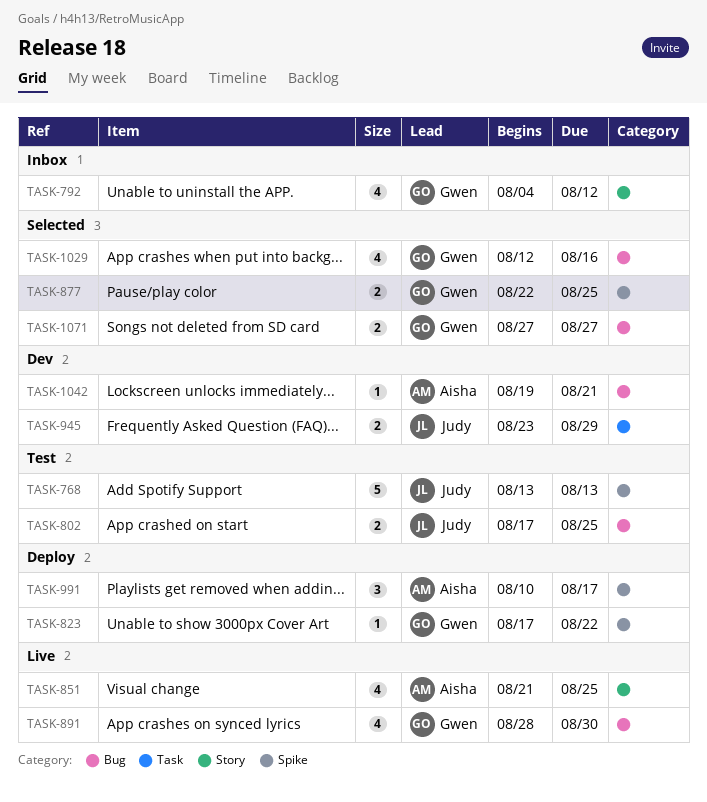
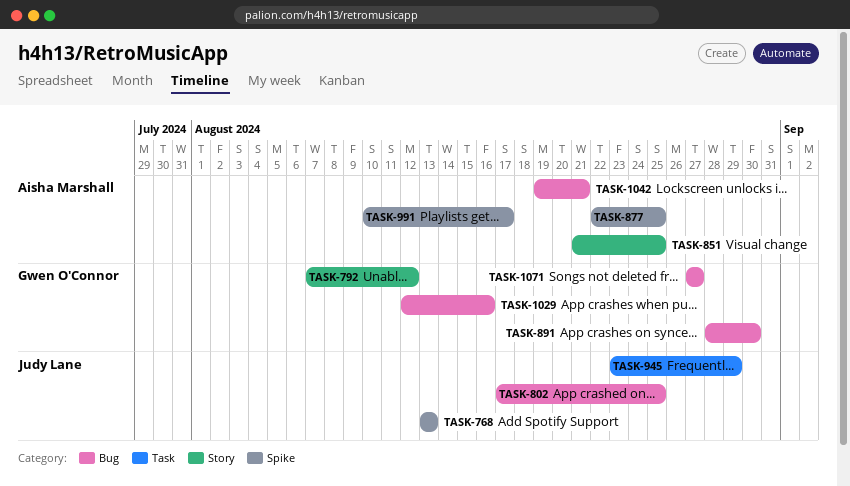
TASK-792, start: Aug 4 -> Aug 7
TASK-823: present -> none
TASK-877, owner: Gwen O'Connor -> Aisha Marshall

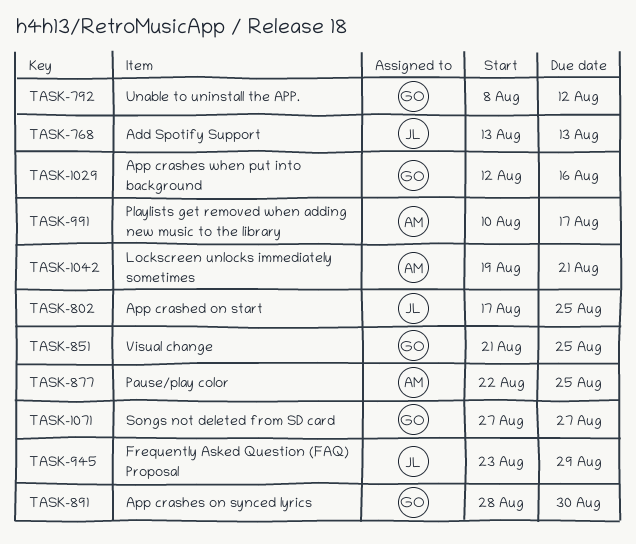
TASK-792, start: Aug 7 -> Aug 8
TASK-851, owner: Aisha Marshall -> Gwen O'Connor

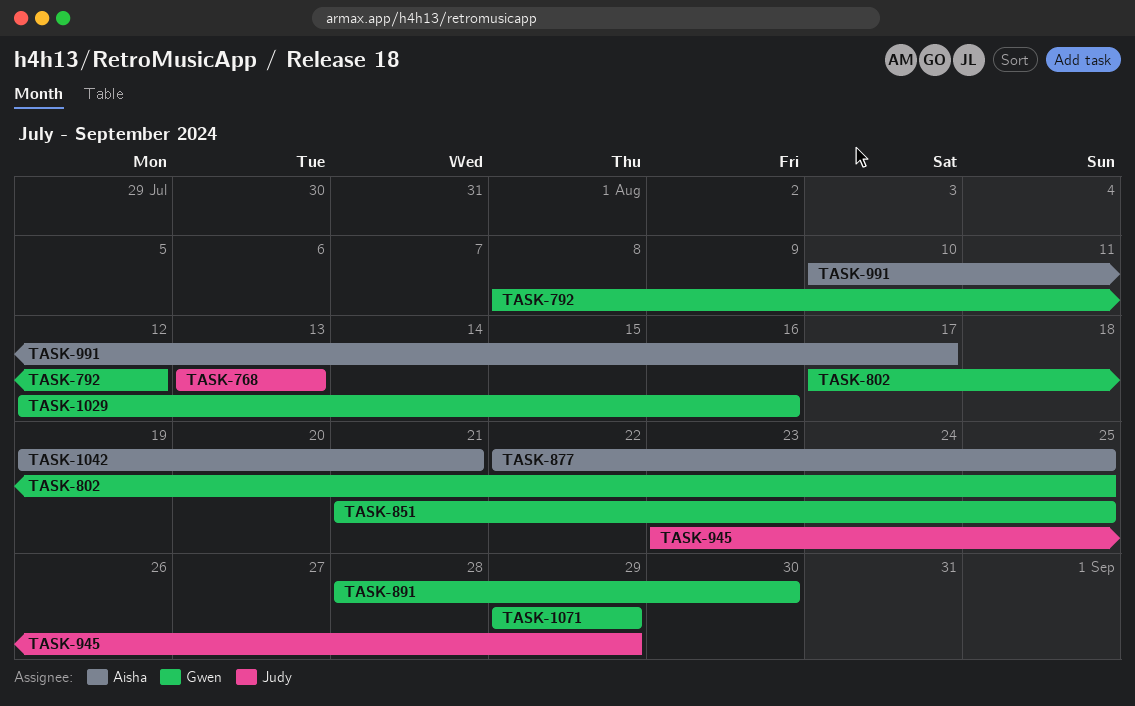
TASK-802, owner: Judy -> Gwen
TASK-1071, start: Aug 27 -> Aug 29
TASK-1071, due: Aug 27 -> Aug 29

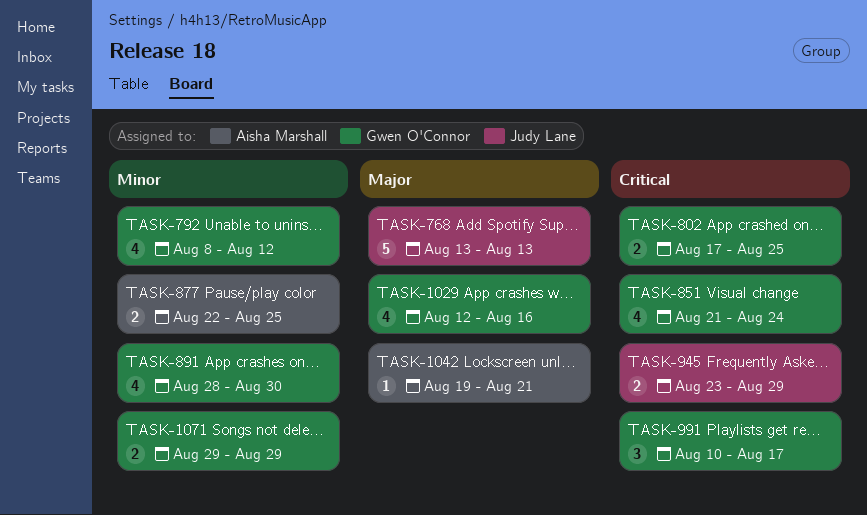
TASK-851, due: Aug 25 -> Aug 24
TASK-991, owner: Aisha Marshall -> Gwen O'Connor

